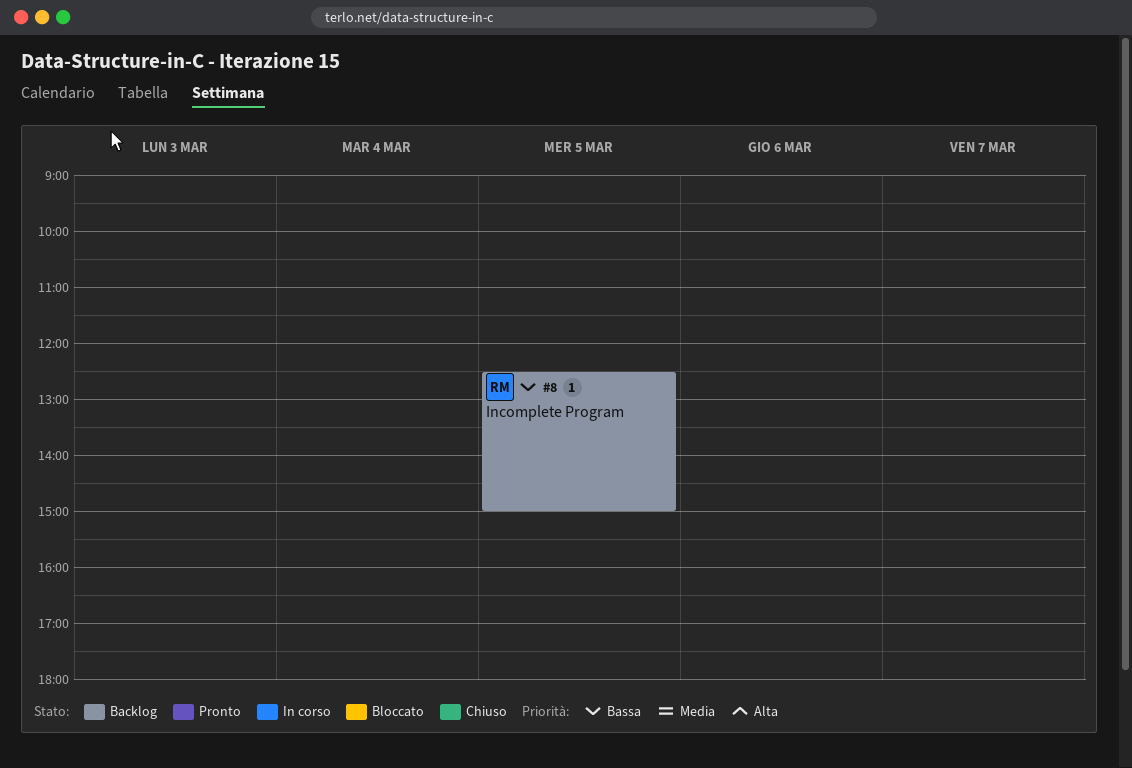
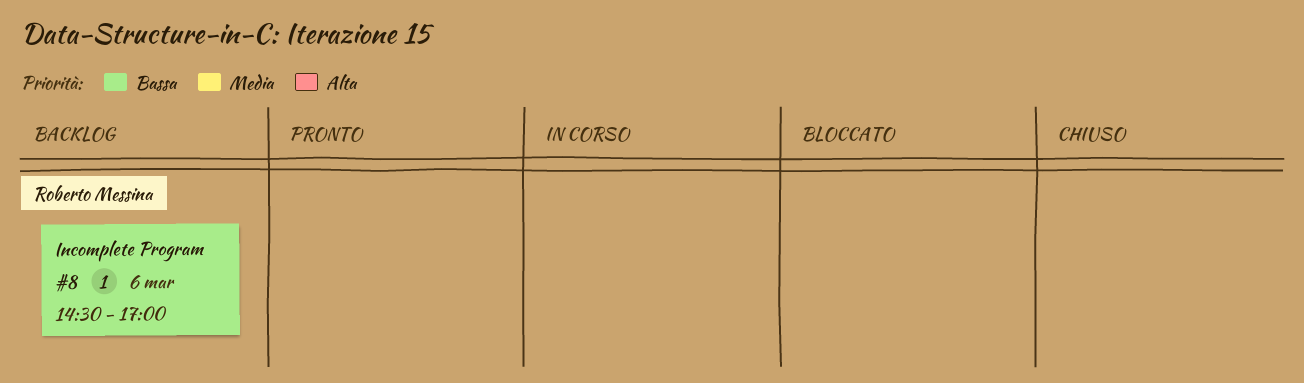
#8, day: Mar 5 -> Mar 6
#8, begins: 12:30 -> 14:30
#8, ends: 15:00 -> 17:00

